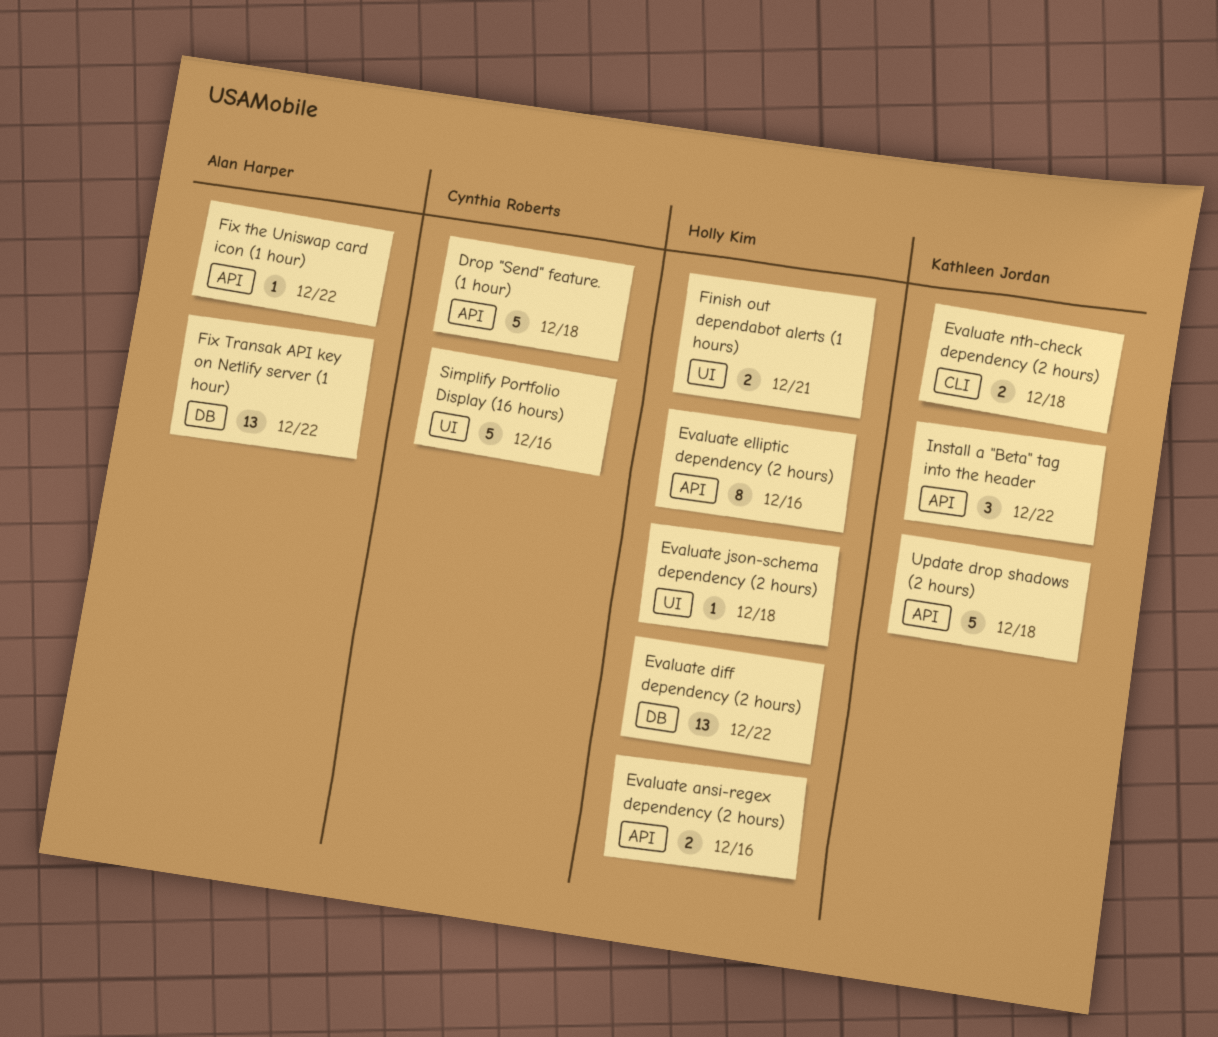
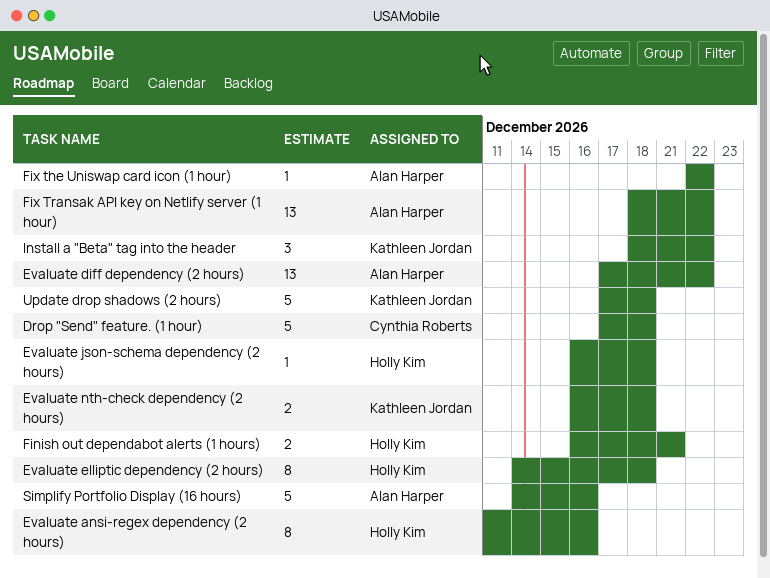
Evaluate ansi-regex dependency (2 hours), estimate: 2 -> 8
Evaluate diff dependency (2 hours), owner: Holly Kim -> Alan Harper
Evaluate elliptic dependency (2 hours), due: Dec 16 -> Dec 18
Simplify Portfolio Display (16 hours), owner: Cynthia Roberts -> Alan Harper

